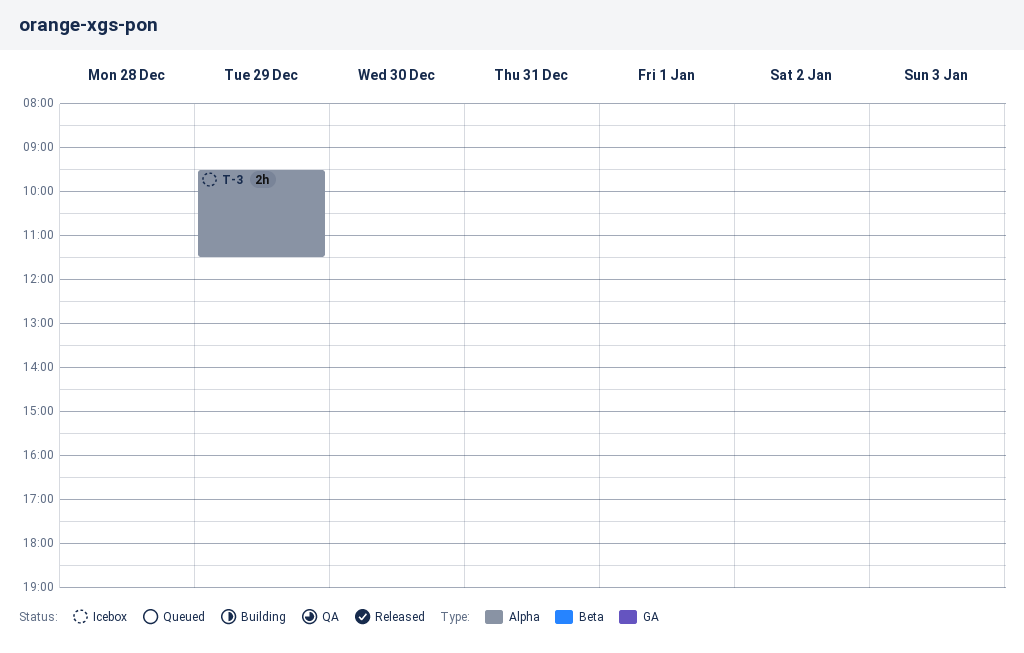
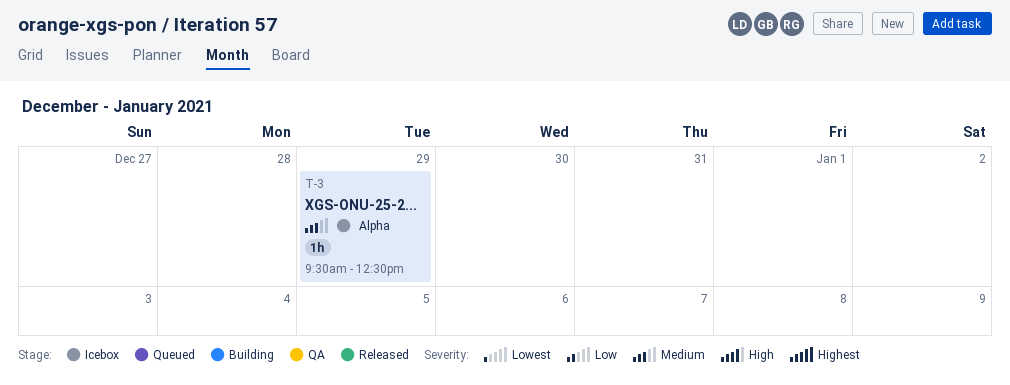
T-3, estimate: 2h -> 1h
T-3, ends: 11:30 -> 12:30

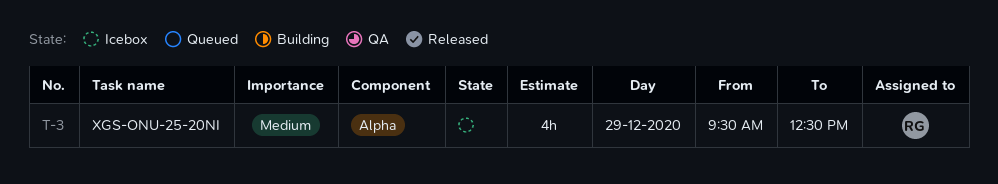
T-3, estimate: 1h -> 4h

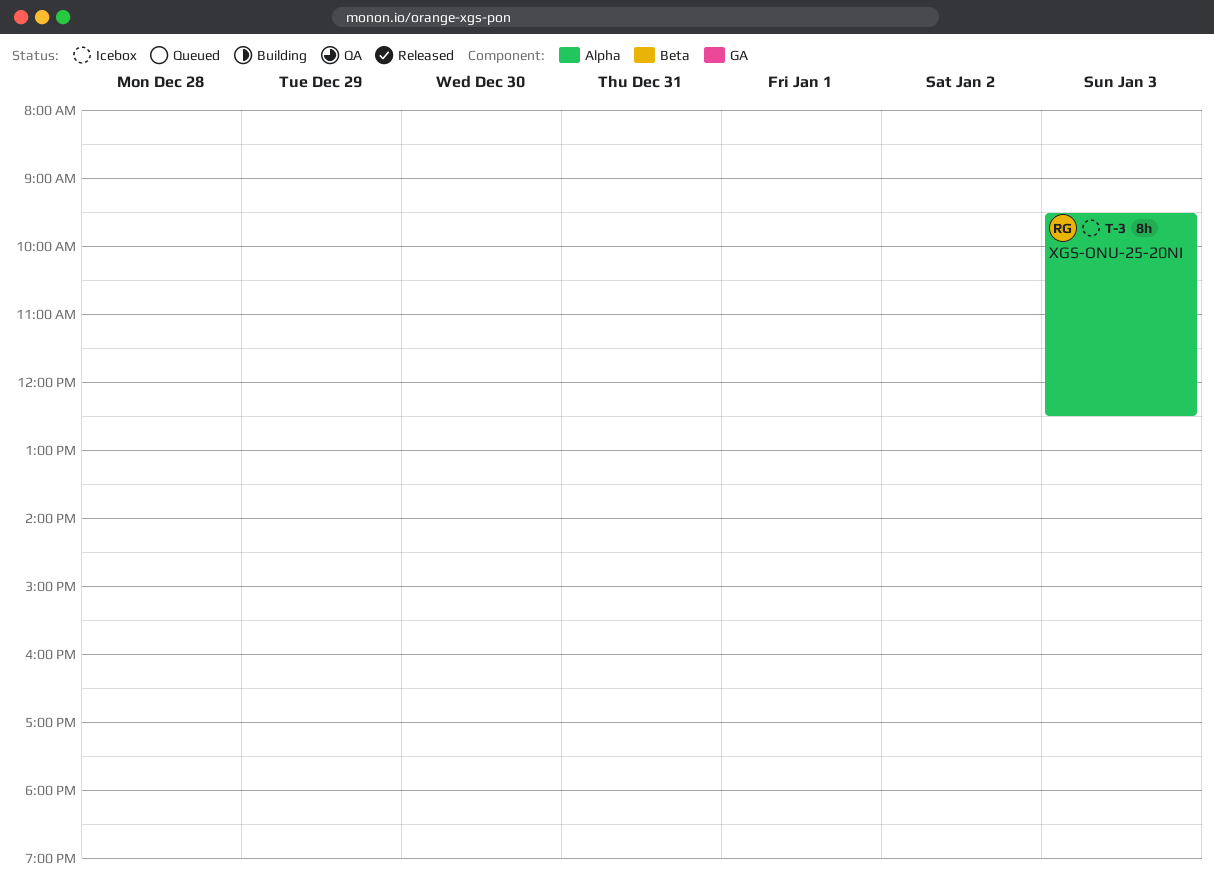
T-3, estimate: 4h -> 8h
T-3, day: Dec 29 -> Jan 3

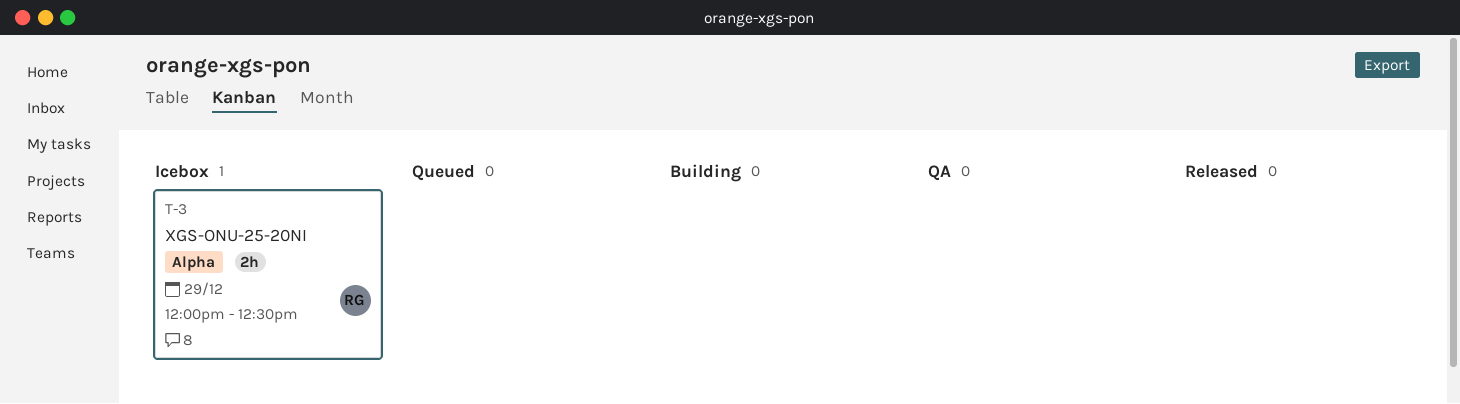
T-3, estimate: 8h -> 2h
T-3, day: Jan 3 -> Dec 29
T-3, begins: 09:30 -> 12:00

